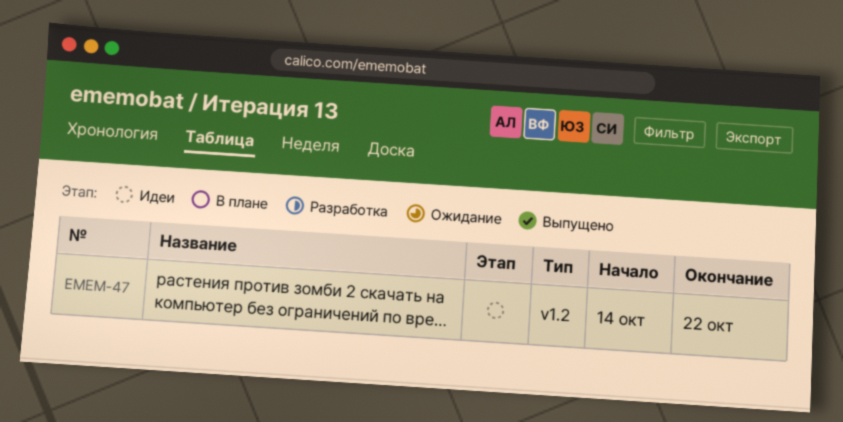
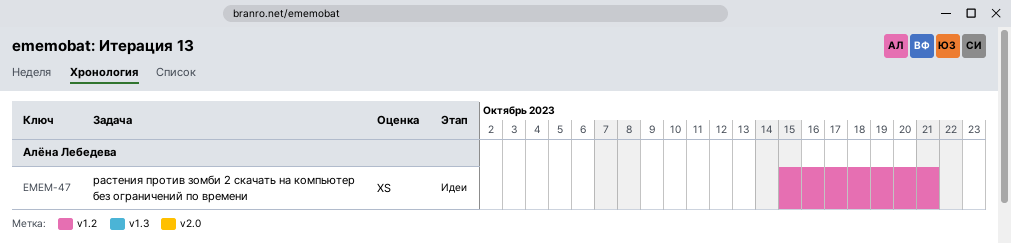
EMEM-47, start: Oct 14 -> Oct 15
EMEM-47, due: Oct 22 -> Oct 21

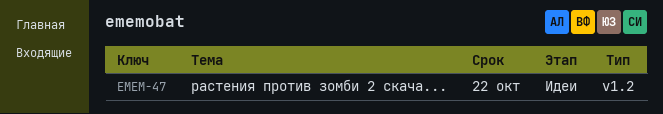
EMEM-47, due: Oct 21 -> Oct 22

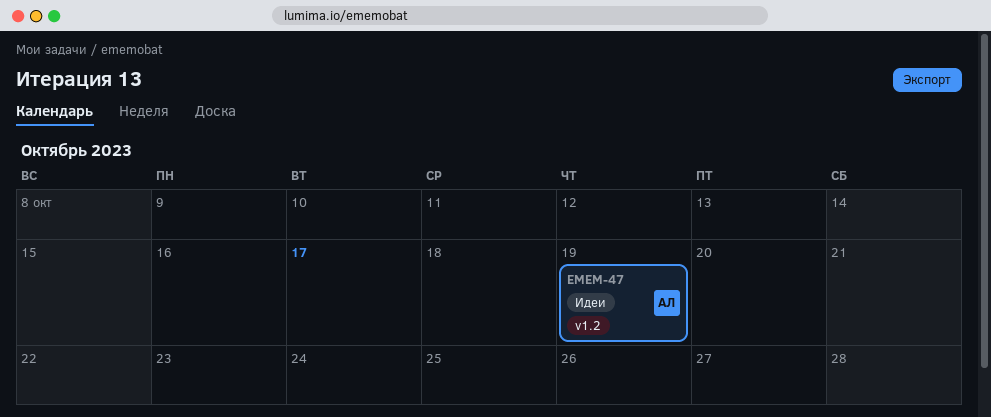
EMEM-47, due: Oct 22 -> Oct 19

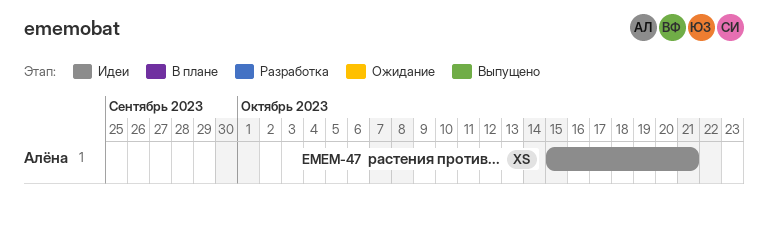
EMEM-47, due: Oct 19 -> Oct 21

